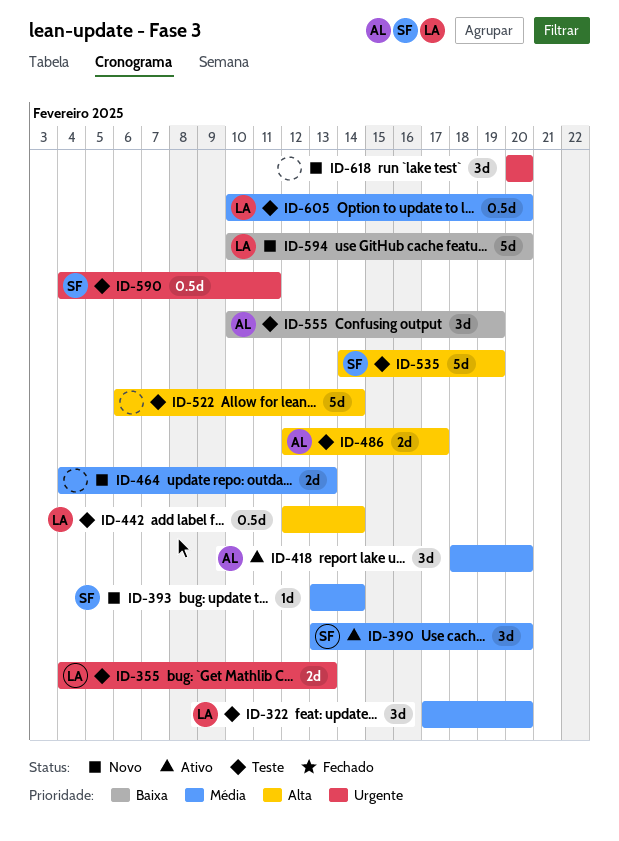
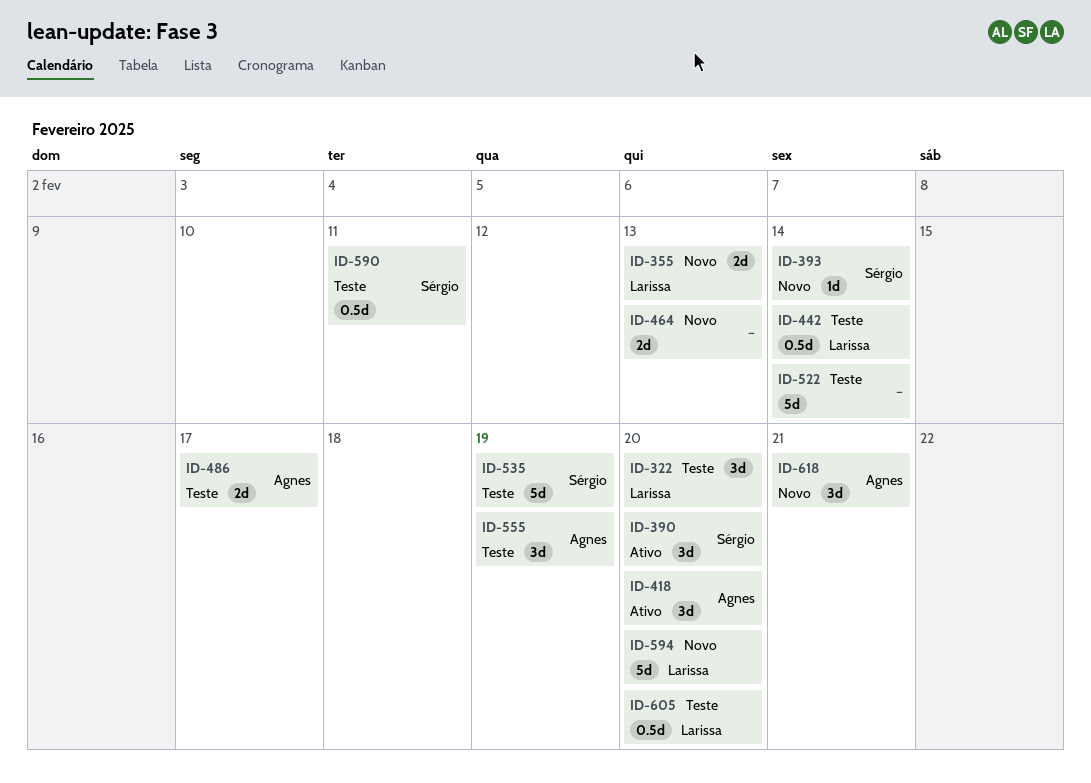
ID-355, status: Teste -> Novo
ID-618, owner: none -> Agnes
ID-618, due: Feb 20 -> Feb 21

